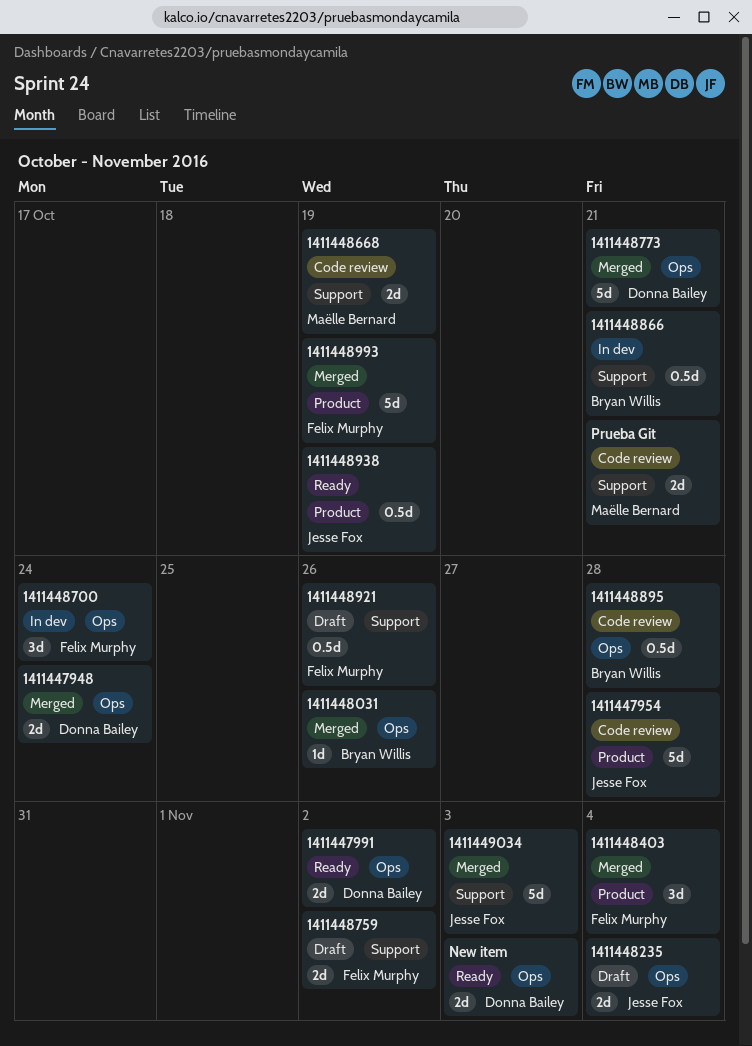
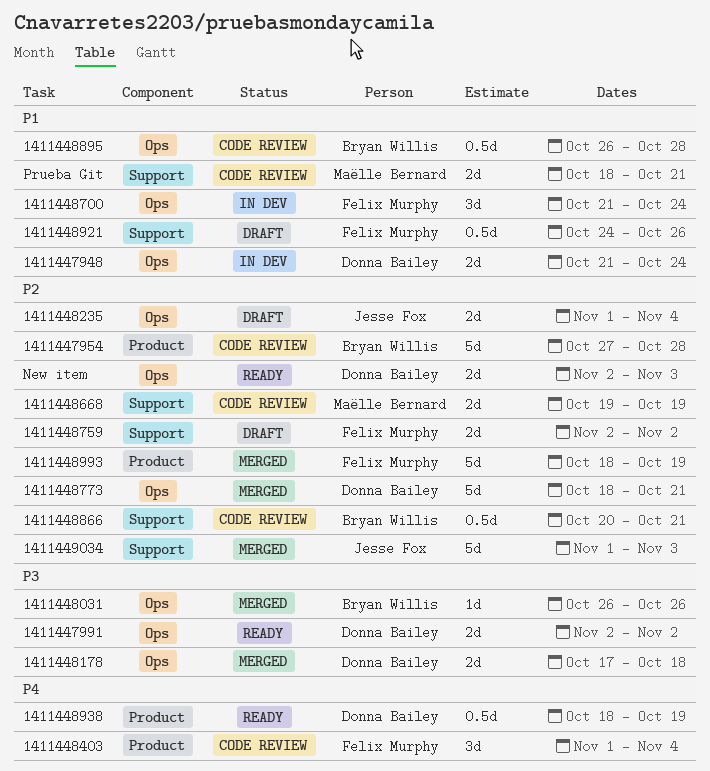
1411447948, status: Merged -> In dev
1411447954, owner: Jesse Fox -> Bryan Willis
1411448178: none -> present
1411448403, status: Merged -> Code review
1411448866, status: In dev -> Code review
1411448938, owner: Jesse Fox -> Donna Bailey

